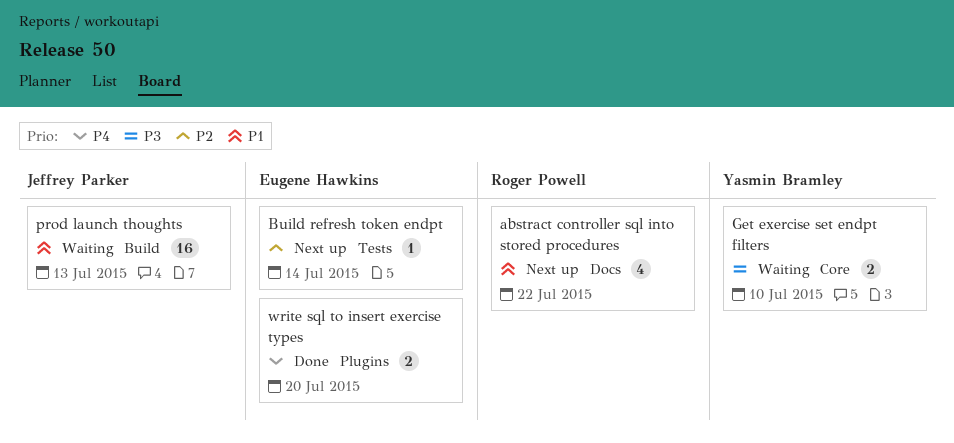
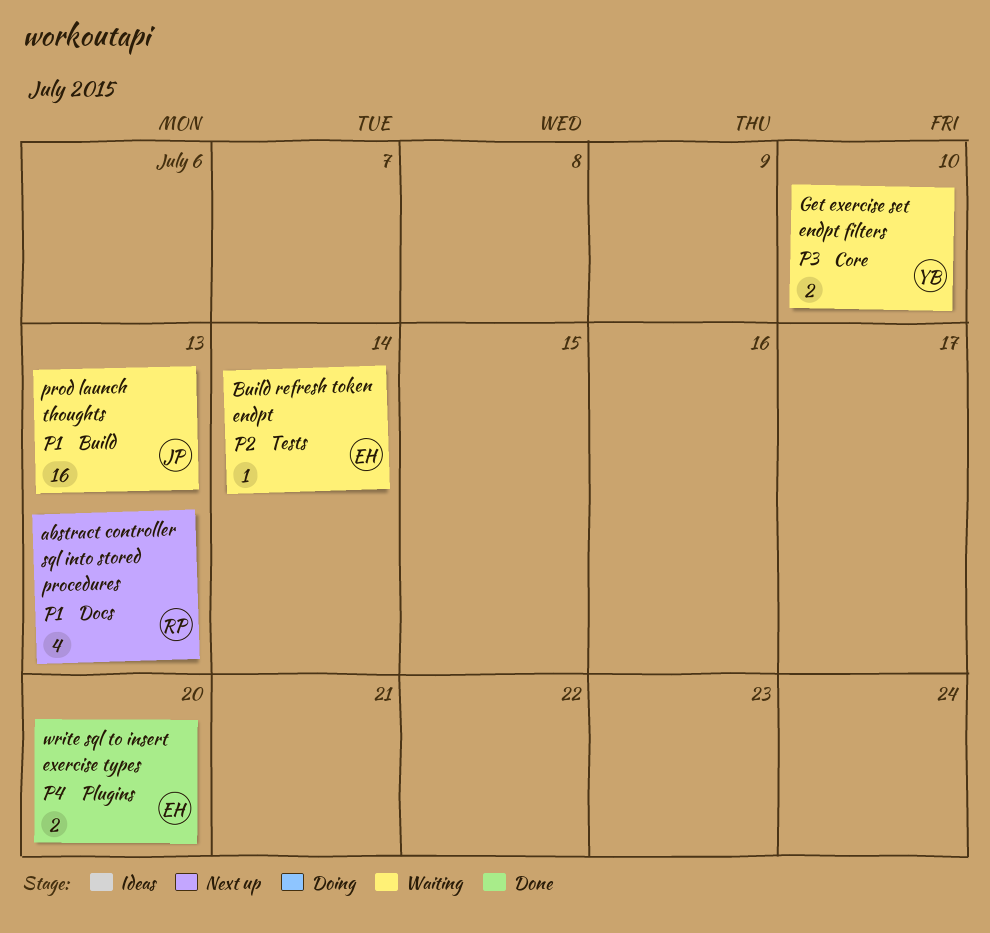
abstract controller sql into stored procedures, due: Jul 22 -> Jul 13
Build refresh token endpt, status: Next up -> Waiting

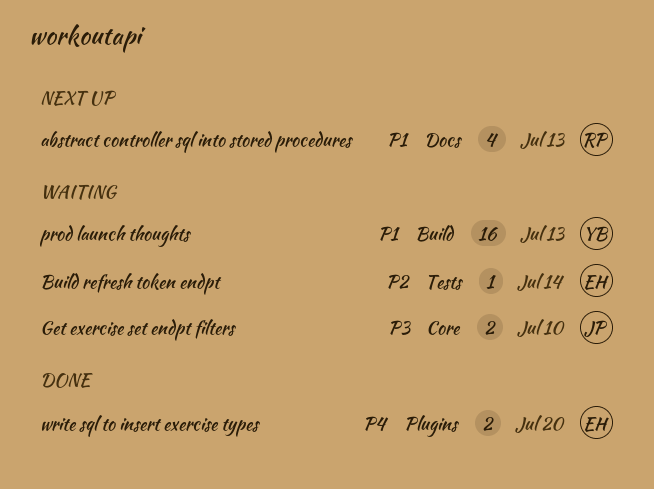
Get exercise set endpt filters, owner: YB -> JP
prod launch thoughts, owner: JP -> YB

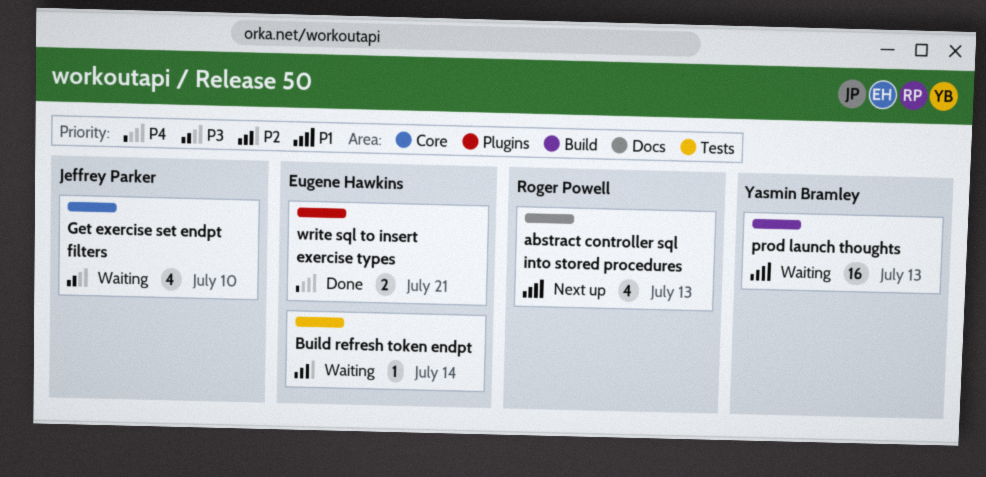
Get exercise set endpt filters, estimate: 2 -> 4
write sql to insert exercise types, due: Jul 20 -> Jul 21

